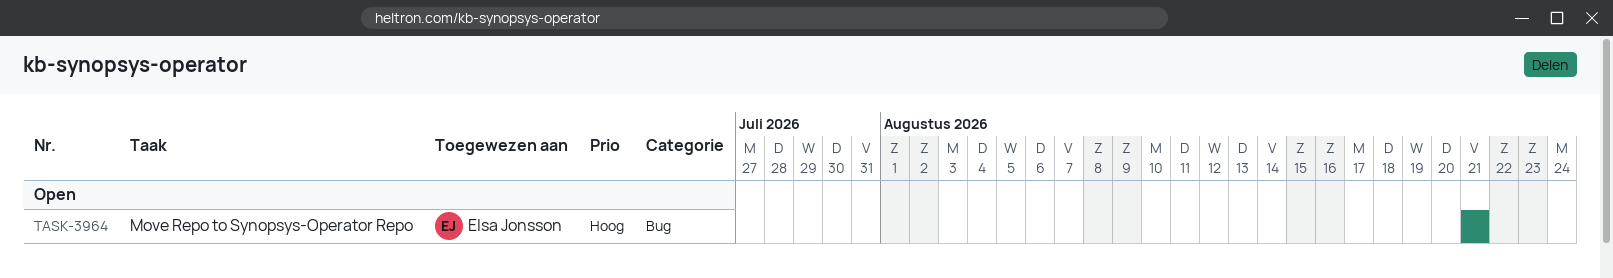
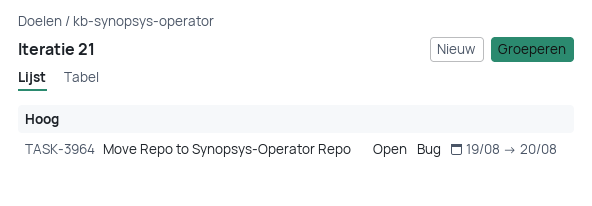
TASK-3964, start: Aug 21 -> Aug 19
TASK-3964, due: Aug 21 -> Aug 20

